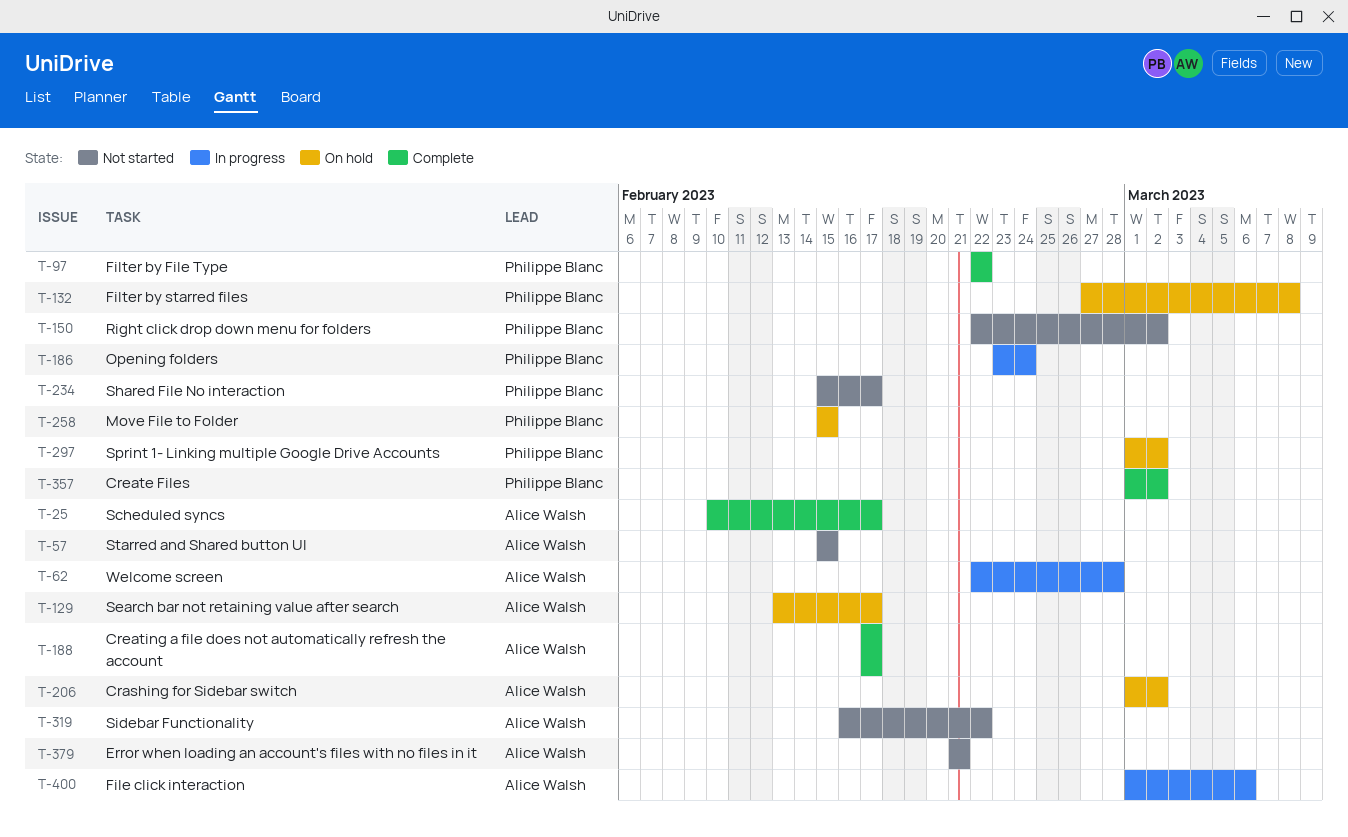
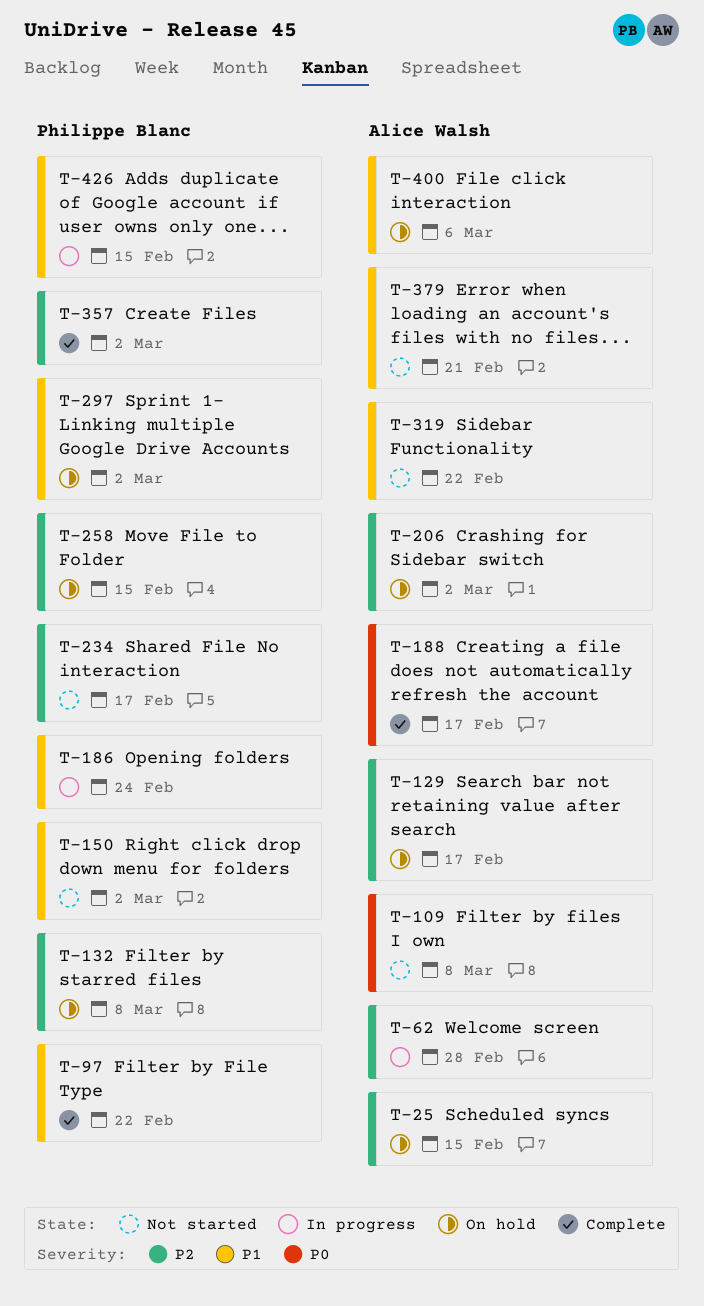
T-25, status: Complete -> On hold
T-25, due: Feb 17 -> Feb 15
T-57: present -> none
T-109: none -> present
T-400, status: In progress -> On hold
T-426: none -> present

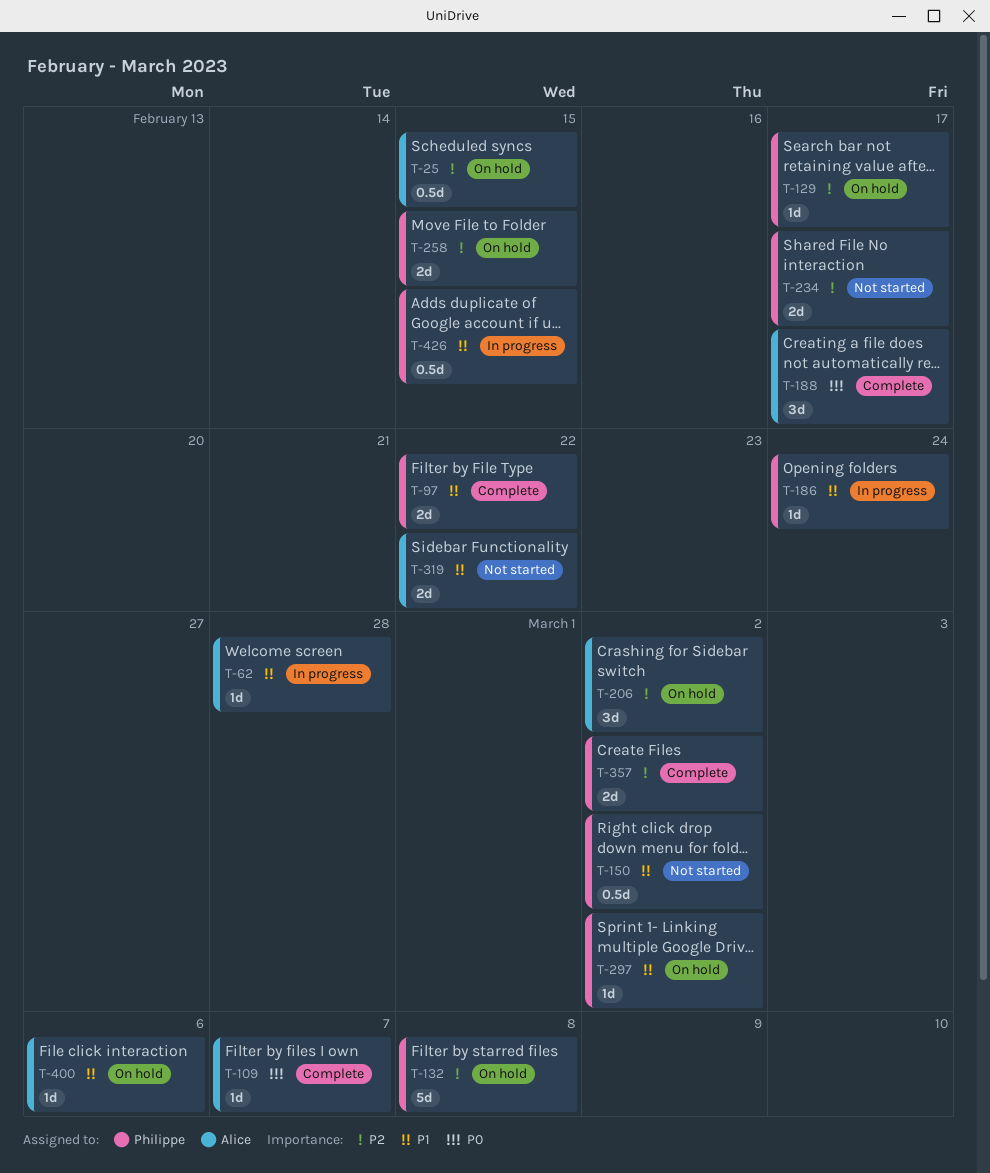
T-62, priority: P2 -> P1
T-109, status: Not started -> Complete
T-109, due: Mar 8 -> Mar 7
T-129, owner: Alice Walsh -> Philippe Blanc
T-379: present -> none

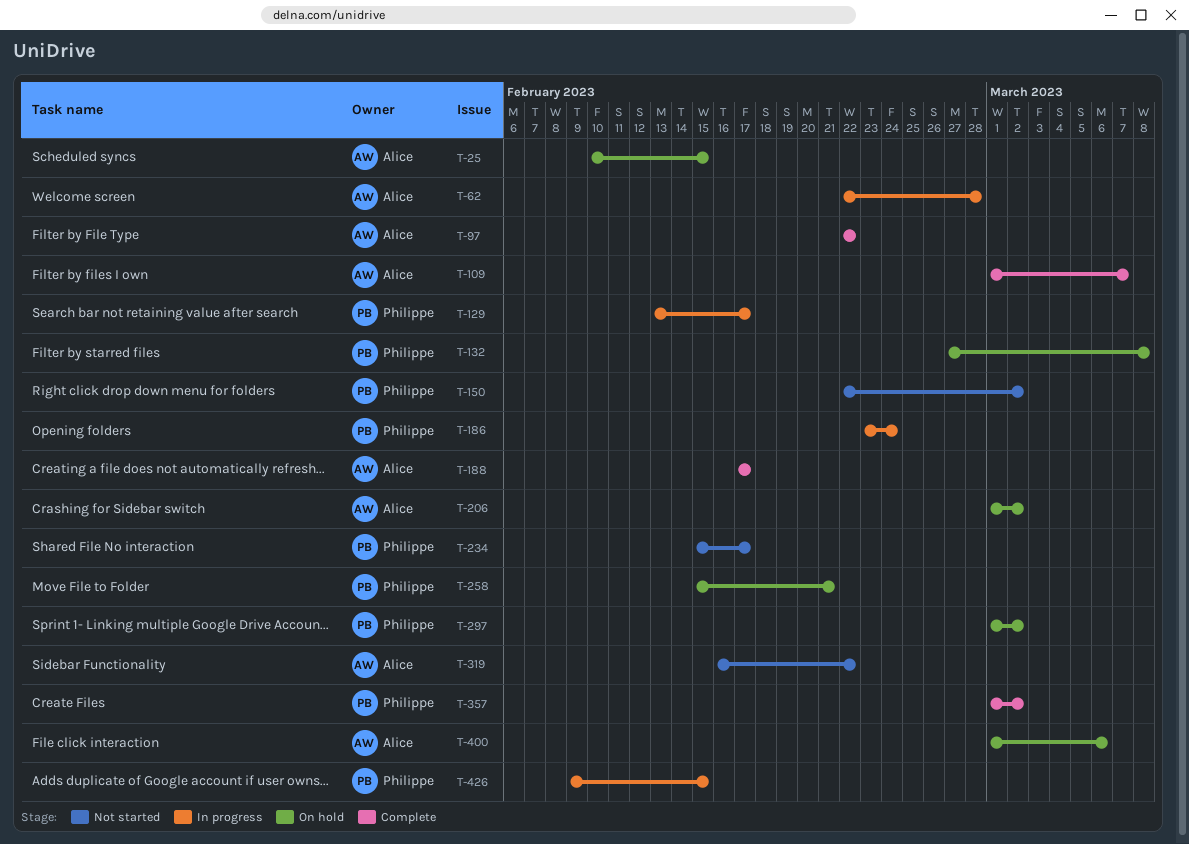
T-97, owner: Philippe -> Alice
T-129, status: On hold -> In progress
T-258, due: Feb 15 -> Feb 21

